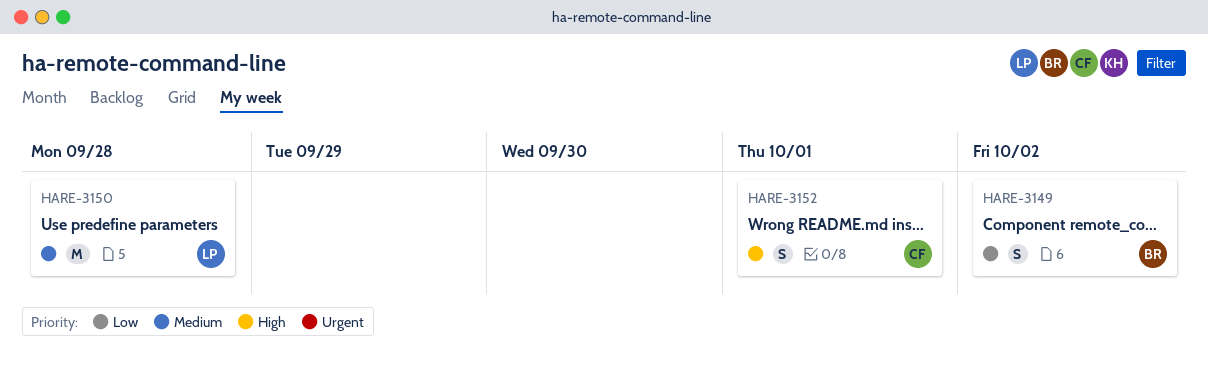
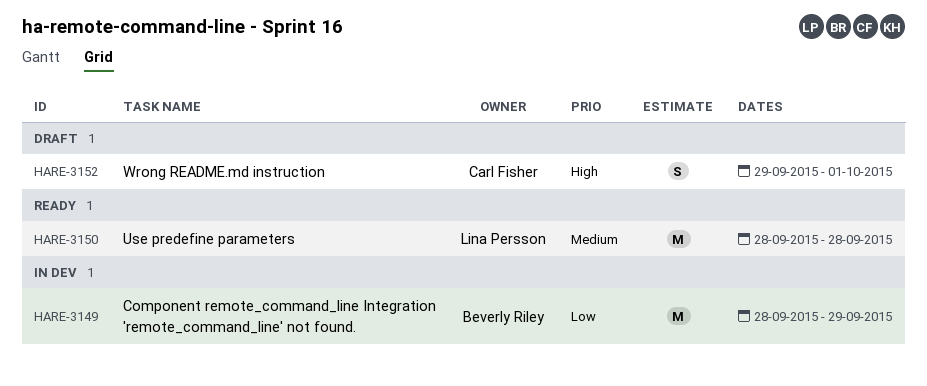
HARE-3149, estimate: S -> M
HARE-3149, due: Oct 2 -> Sep 29

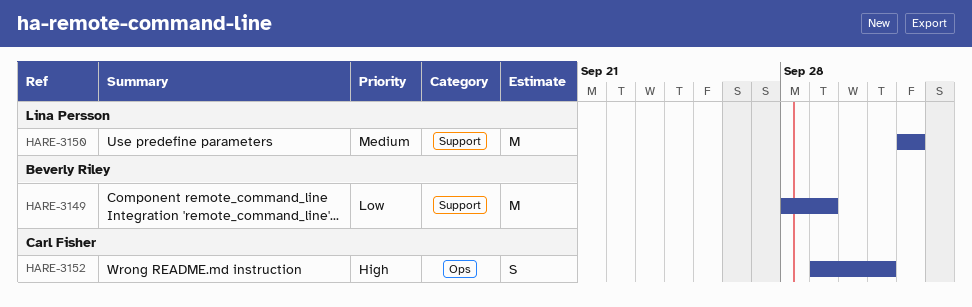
HARE-3150, start: Sep 28 -> Oct 2
HARE-3150, due: Sep 28 -> Oct 2

